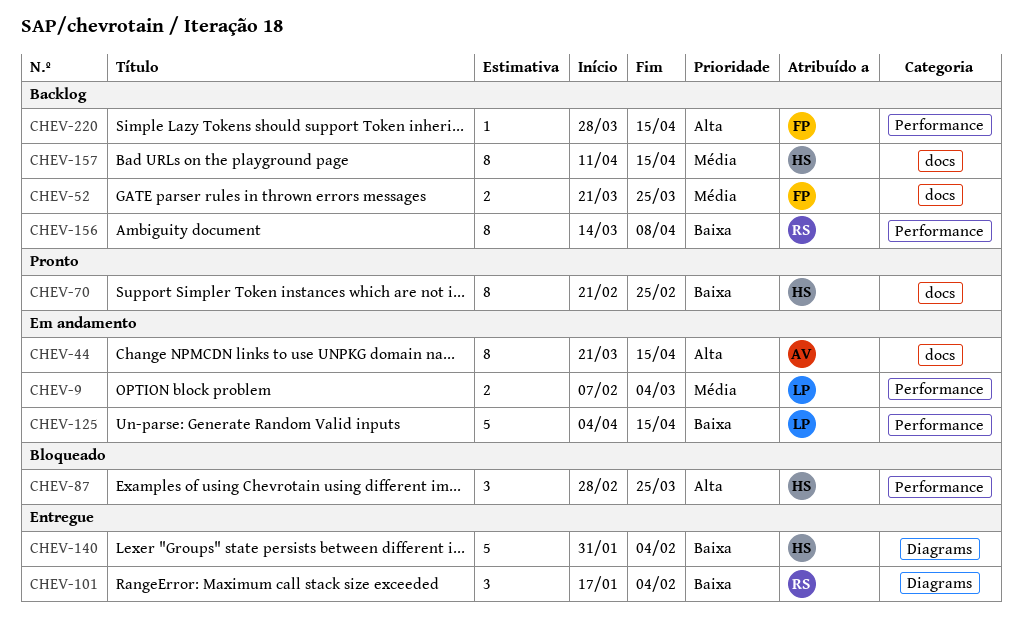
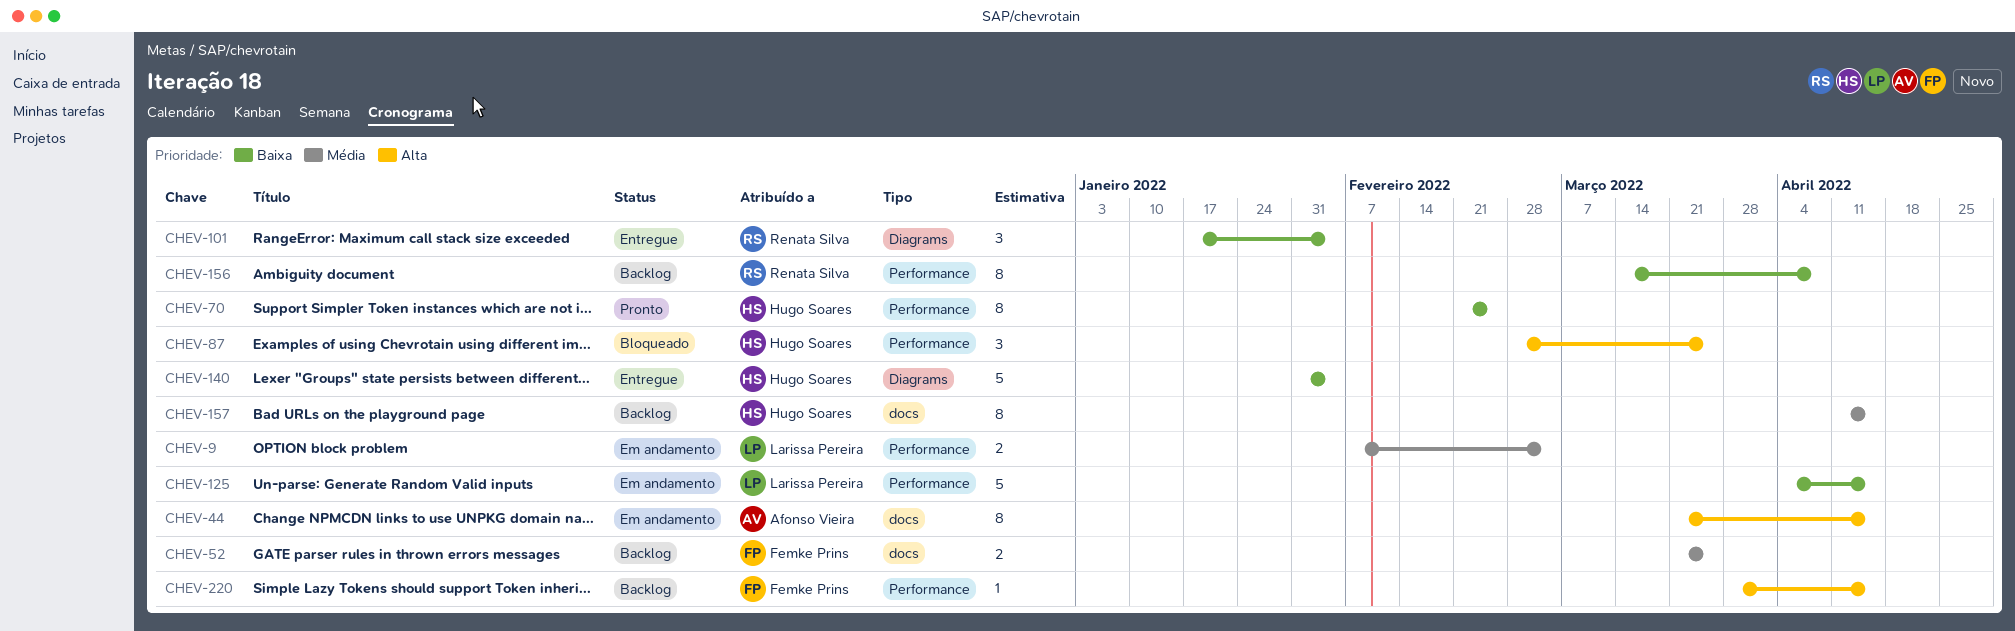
CHEV-70, label: docs -> Performance

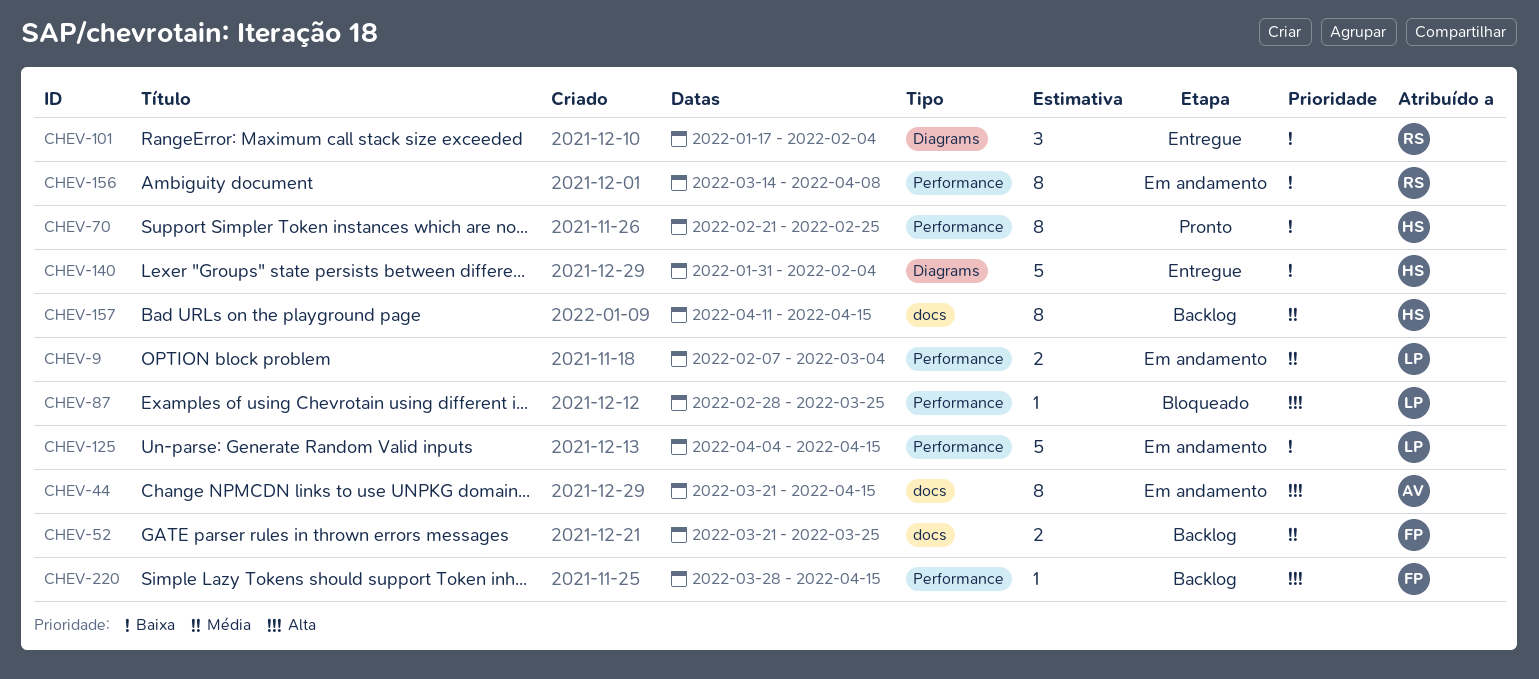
CHEV-87, owner: Hugo Soares -> Larissa Pereira
CHEV-87, estimate: 3 -> 1
CHEV-156, status: Backlog -> Em andamento

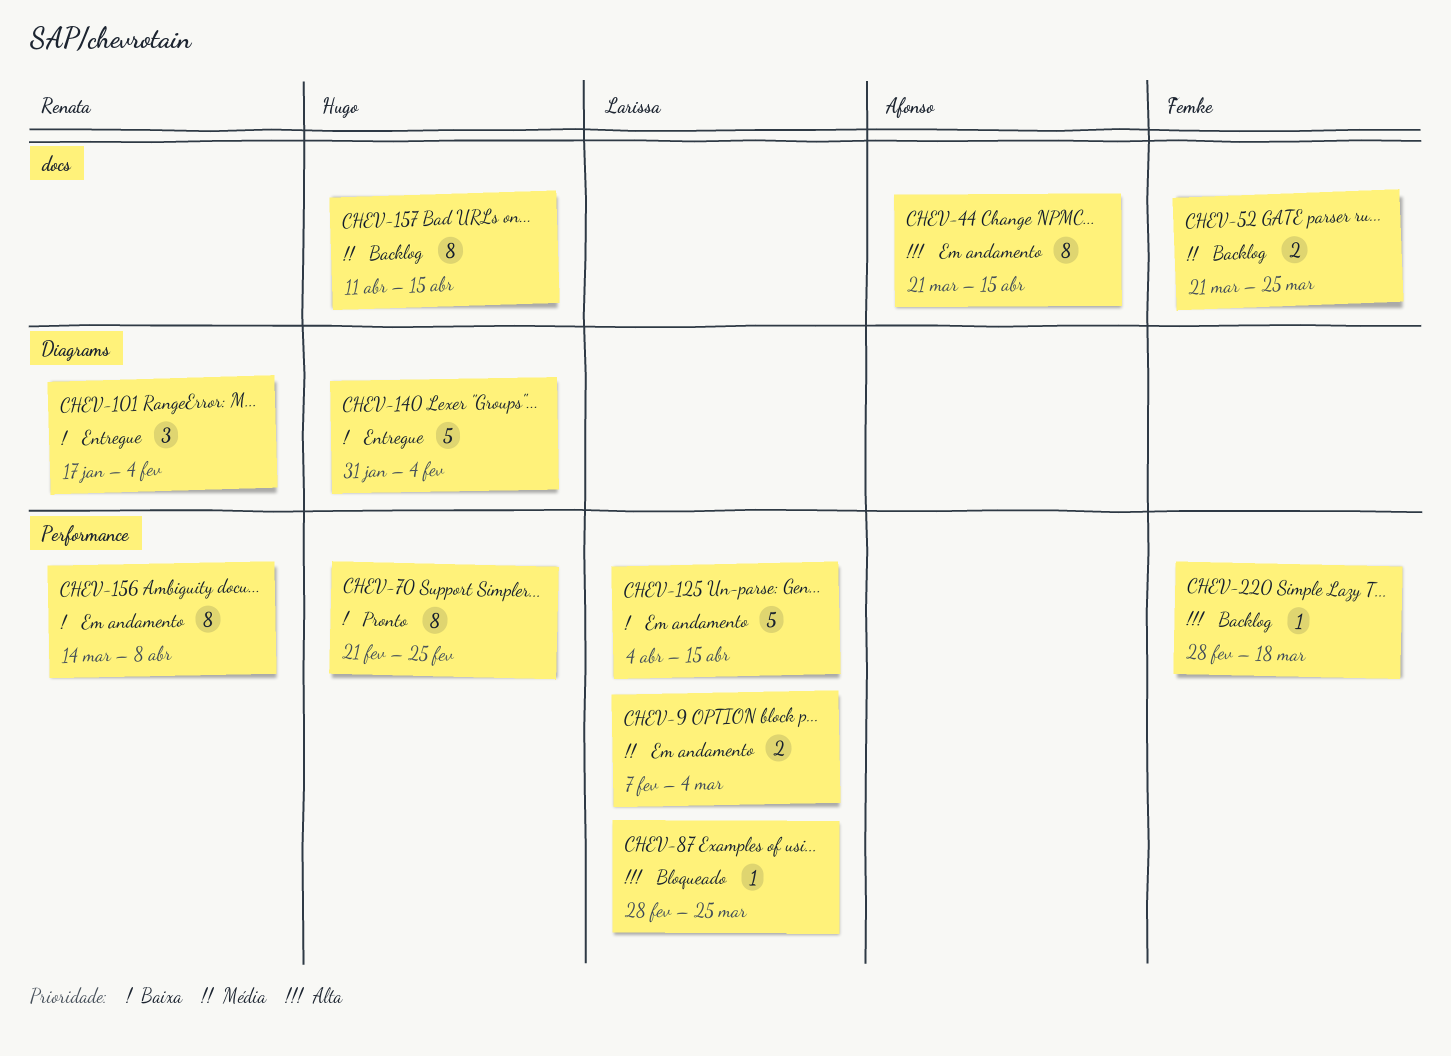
CHEV-220, start: Mar 28 -> Feb 28
CHEV-220, due: Apr 15 -> Mar 18

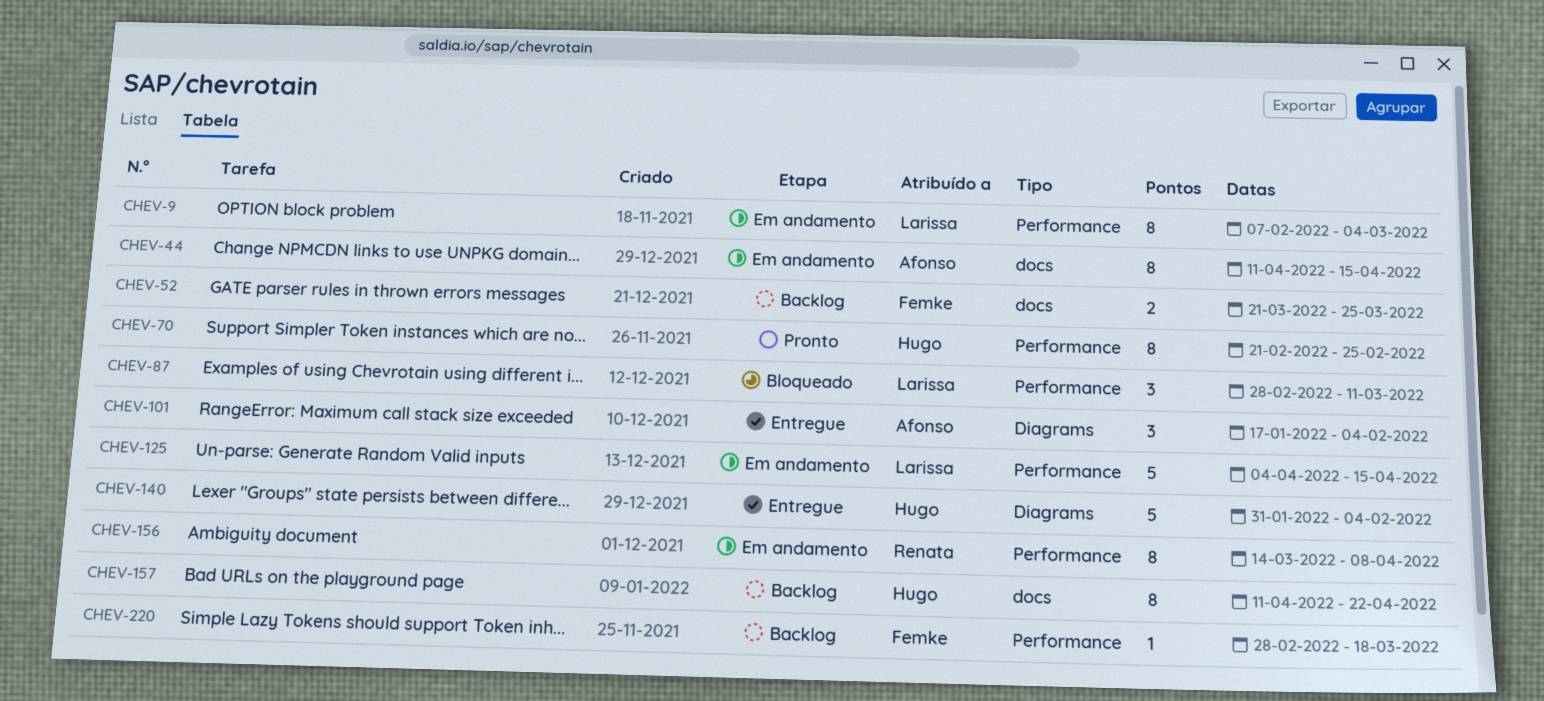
CHEV-9, estimate: 2 -> 8
CHEV-44, start: Mar 21 -> Apr 11
CHEV-87, estimate: 1 -> 3
CHEV-87, due: Mar 25 -> Mar 11
CHEV-101, owner: Renata -> Afonso
CHEV-157, due: Apr 15 -> Apr 22

